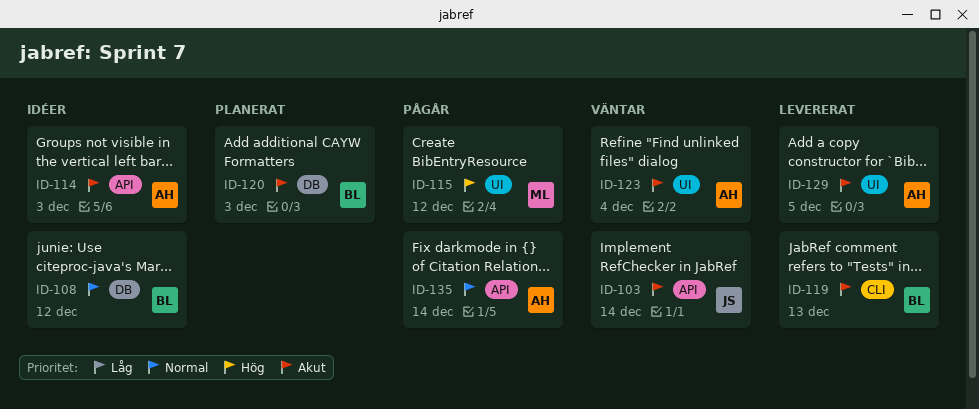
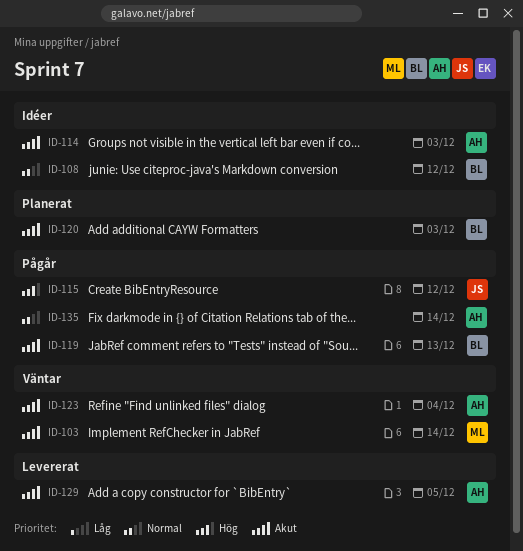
ID-103, owner: JS -> ML
ID-115, owner: ML -> JS
ID-119, status: Levererat -> Pågår

